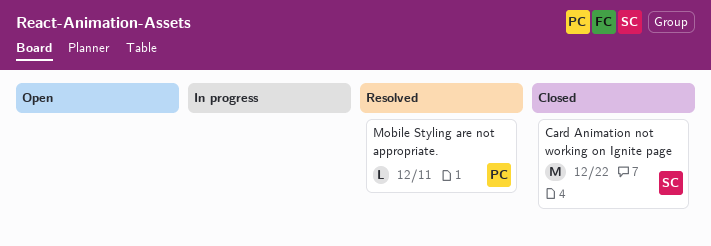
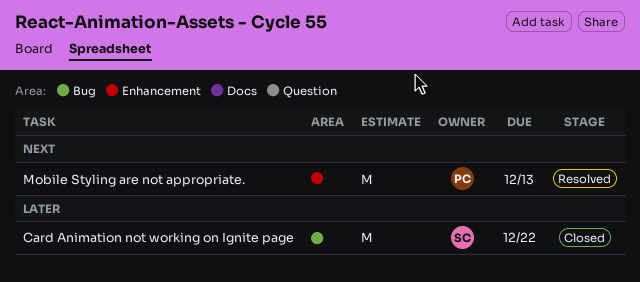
Mobile Styling are not appropriate., estimate: L -> M
Mobile Styling are not appropriate., due: Dec 11 -> Dec 13

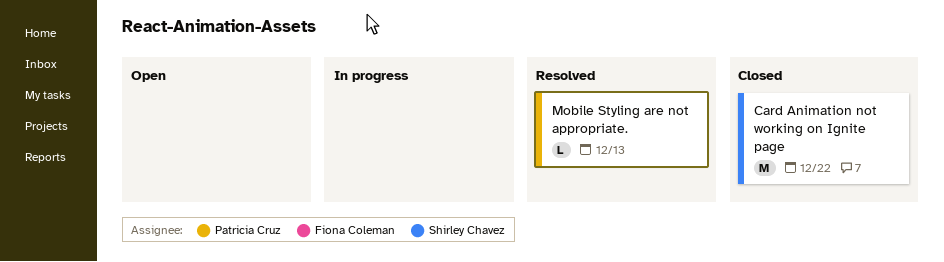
Mobile Styling are not appropriate., estimate: M -> L

